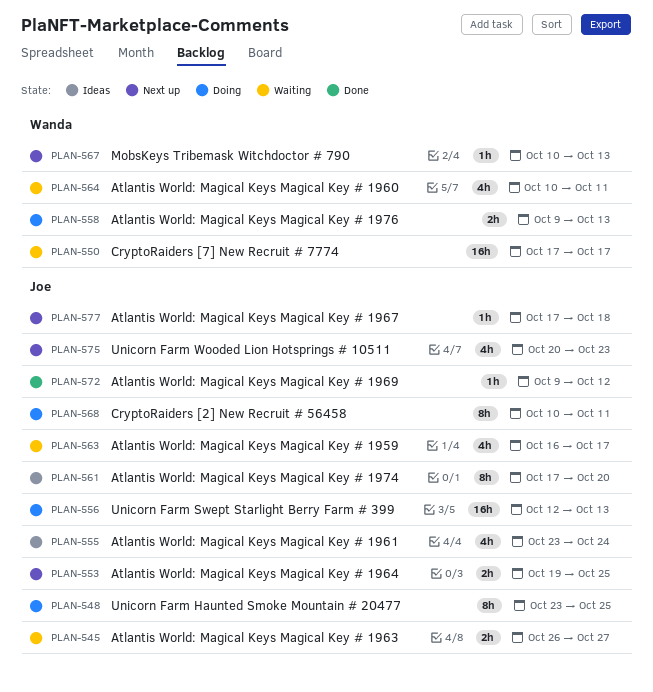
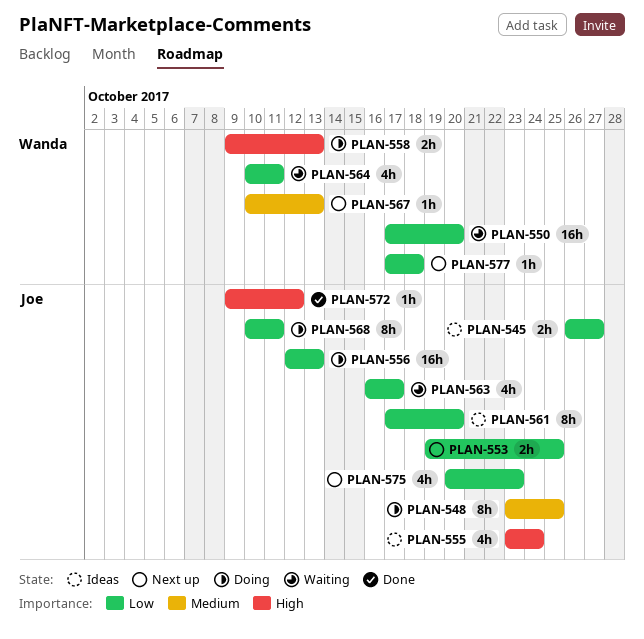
PLAN-545, status: Waiting -> Ideas
PLAN-550, due: Oct 17 -> Oct 20
PLAN-577, owner: Joe -> Wanda

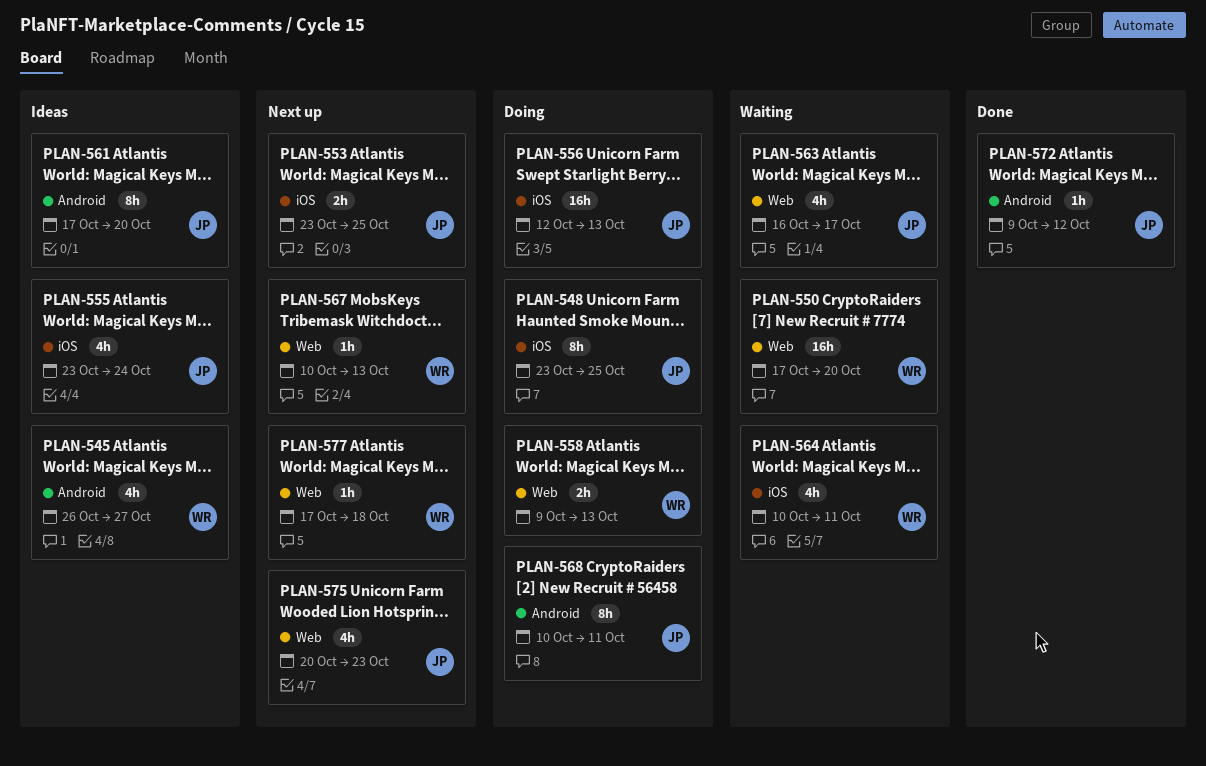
PLAN-545, owner: Joe -> Wanda
PLAN-545, estimate: 2h -> 4h
PLAN-553, start: Oct 19 -> Oct 23

